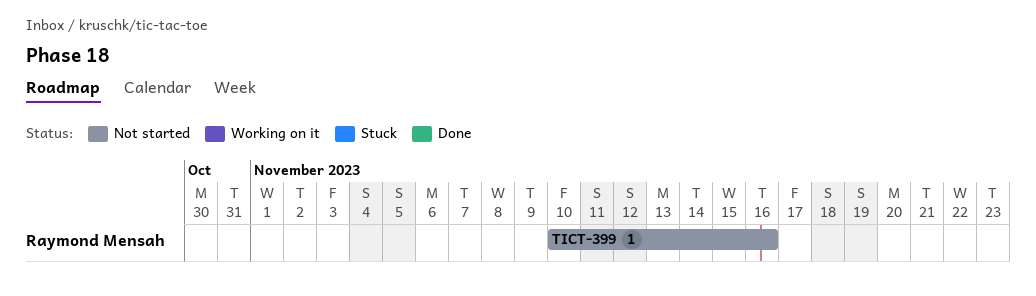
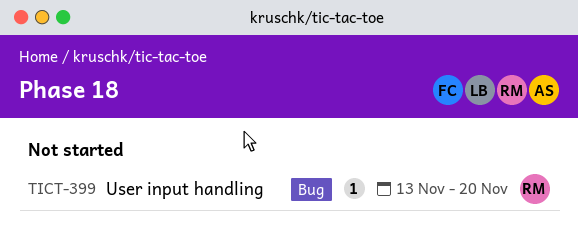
TICT-399, start: Nov 10 -> Nov 13
TICT-399, due: Nov 16 -> Nov 20

